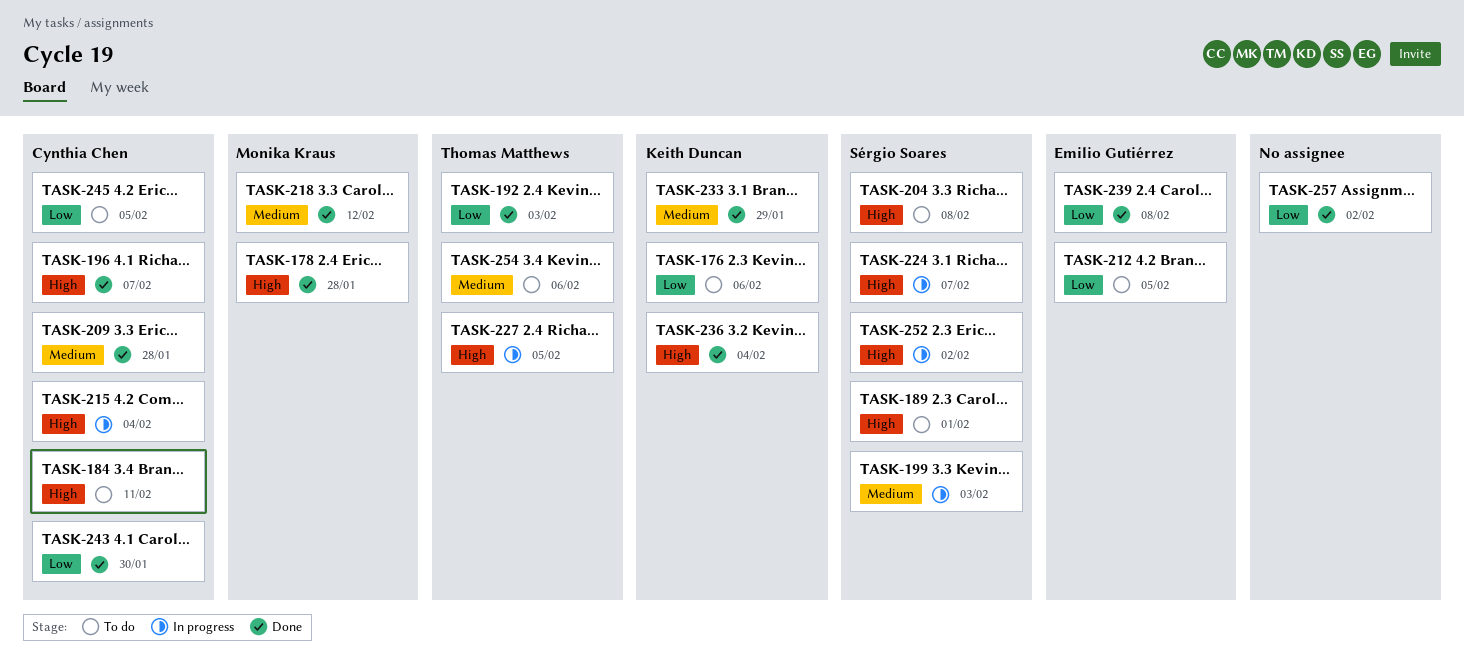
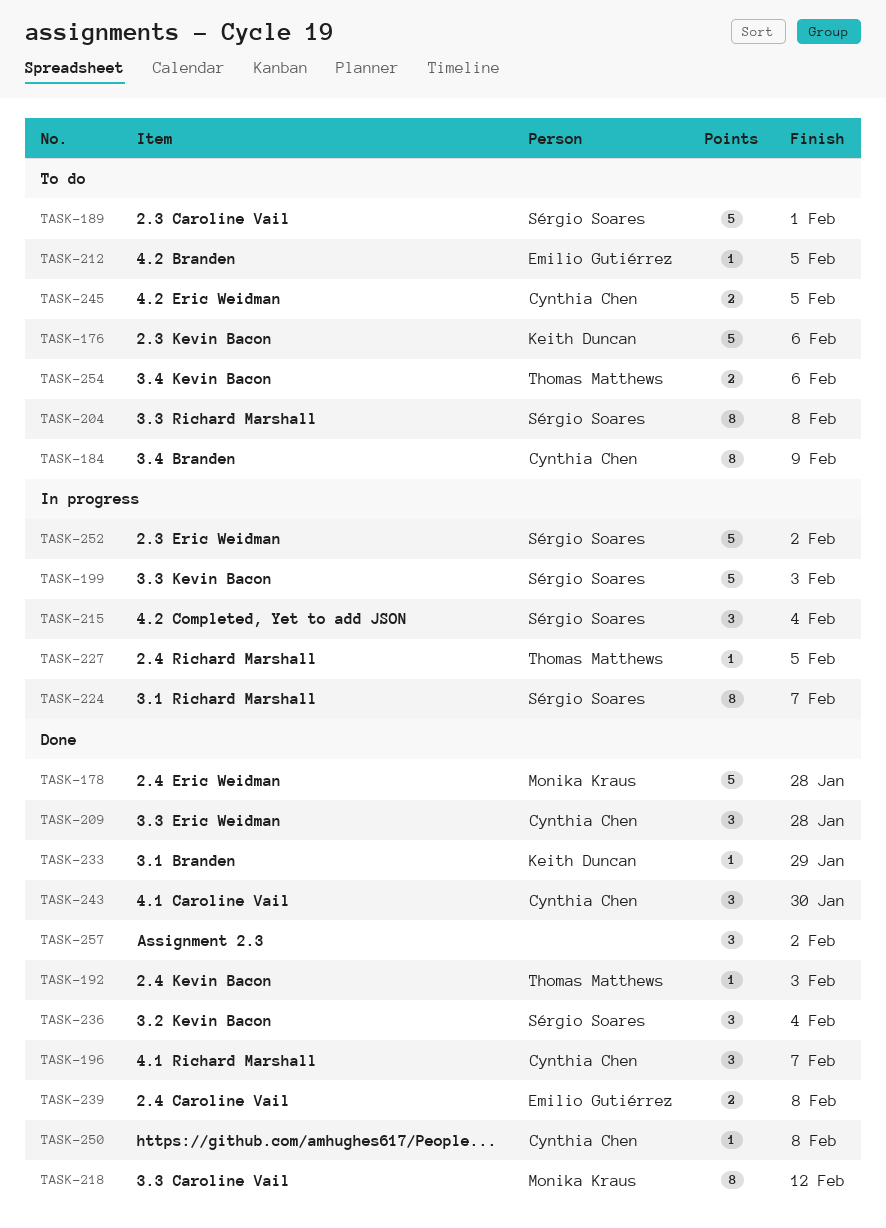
TASK-184, due: Feb 11 -> Feb 9
TASK-215, owner: Cynthia Chen -> Sérgio Soares
TASK-236, owner: Keith Duncan -> Sérgio Soares
TASK-250: none -> present

